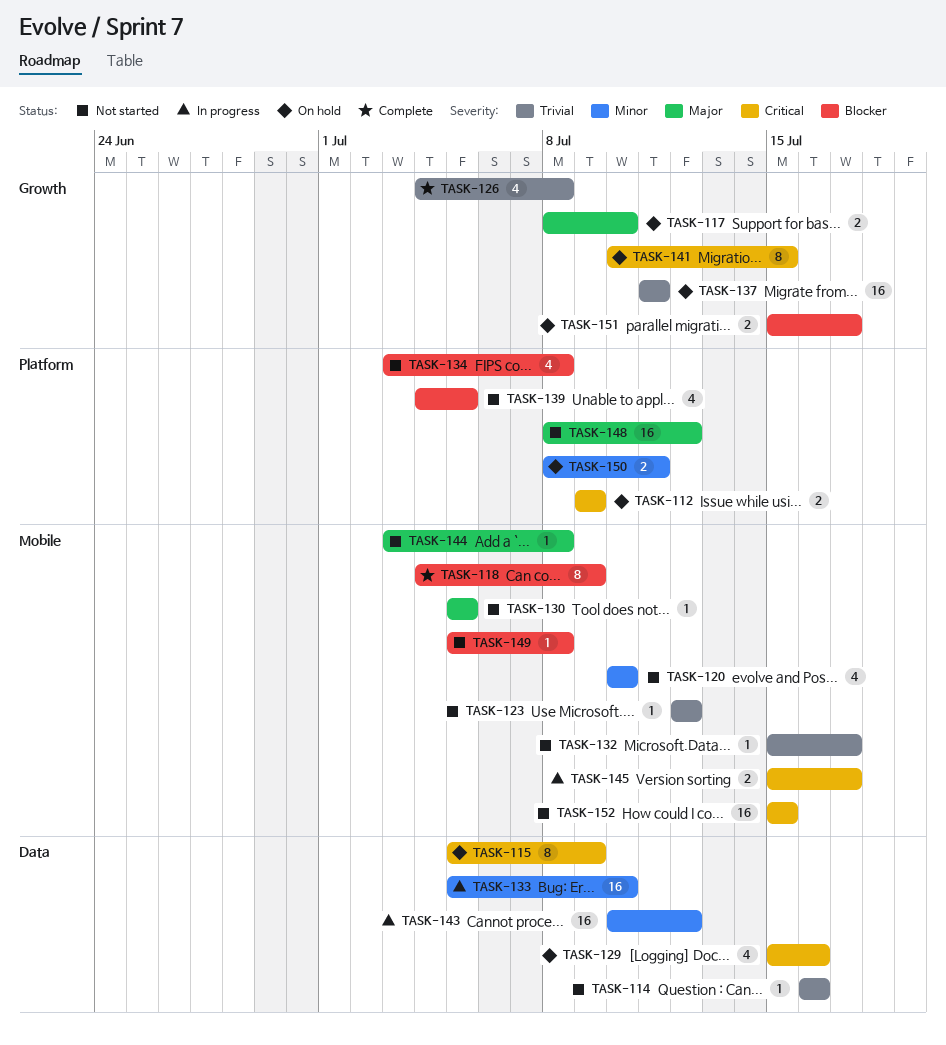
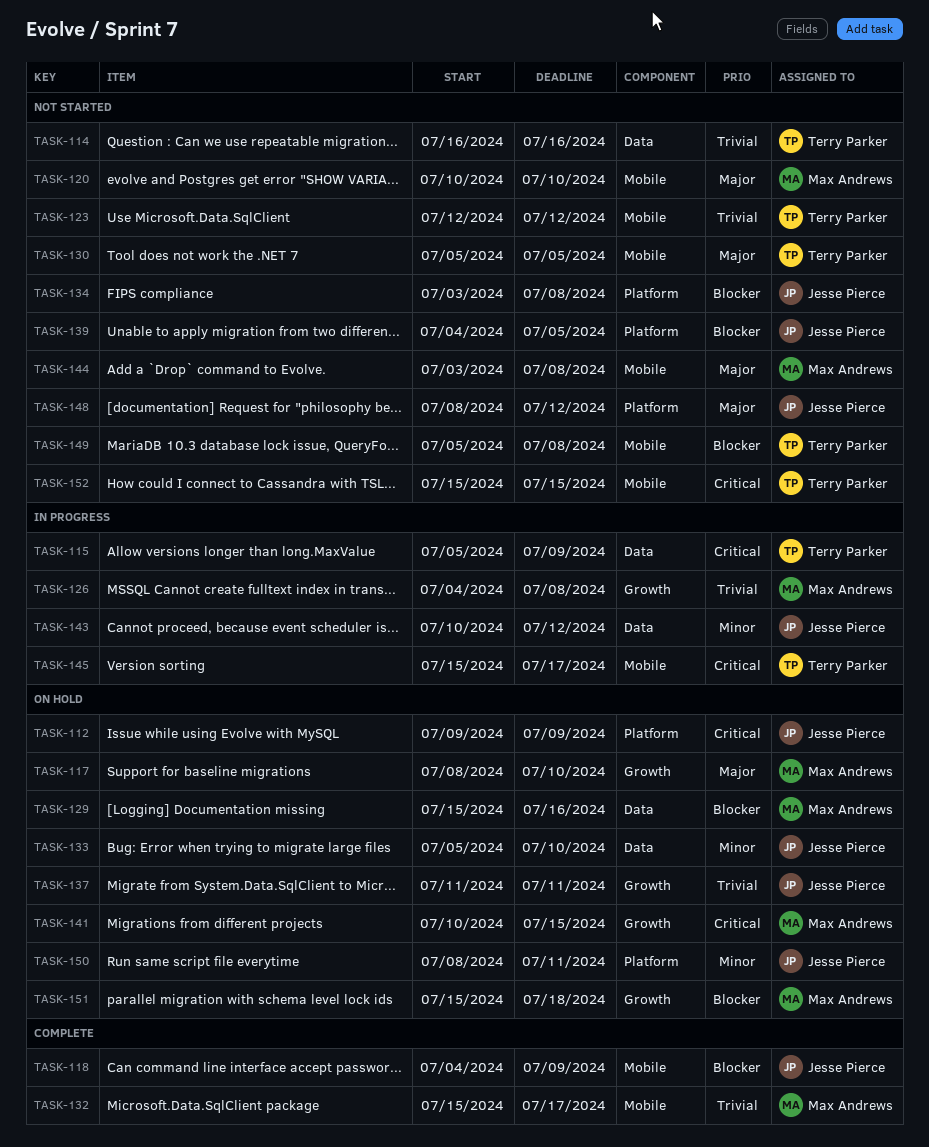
TASK-115, status: On hold -> In progress
TASK-120, priority: Minor -> Major
TASK-126, status: Complete -> In progress
TASK-129, priority: Critical -> Blocker
TASK-132, status: Not started -> Complete
TASK-133, status: In progress -> On hold
TASK-151, due: Jul 17 -> Jul 18

